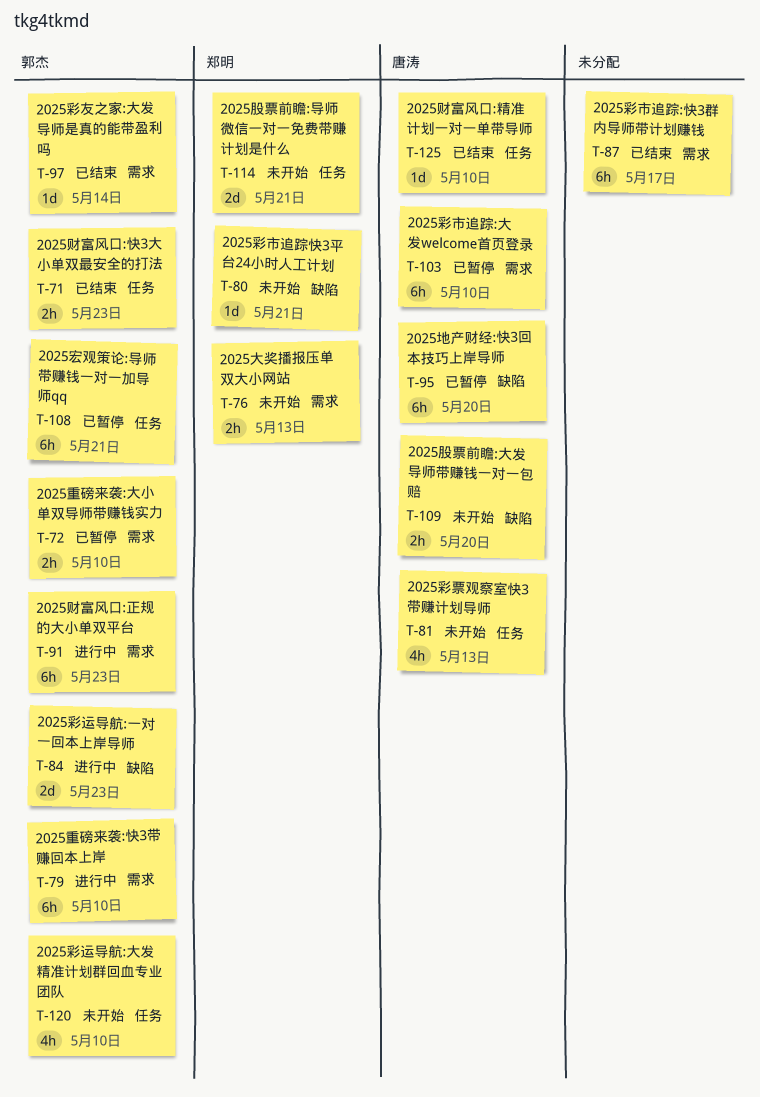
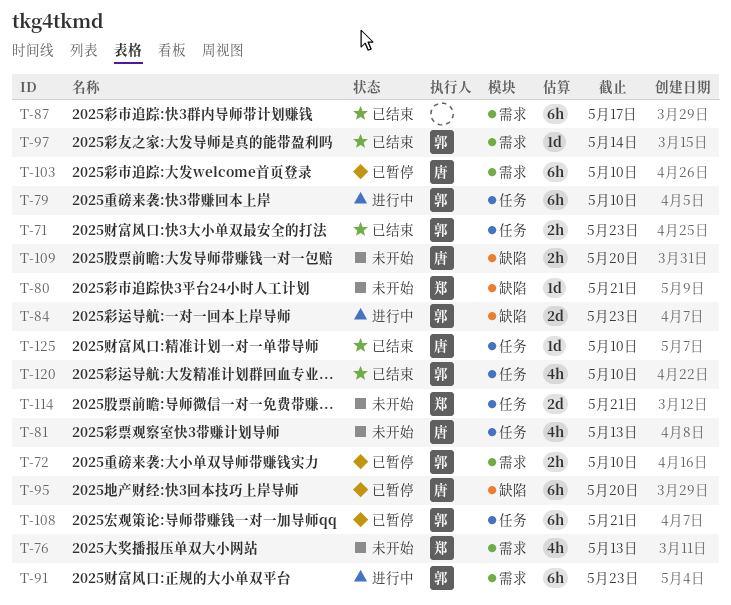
T-76, estimate: 2h -> 4h
T-79, label: 需求 -> 任务
T-120, status: 未开始 -> 已结束

